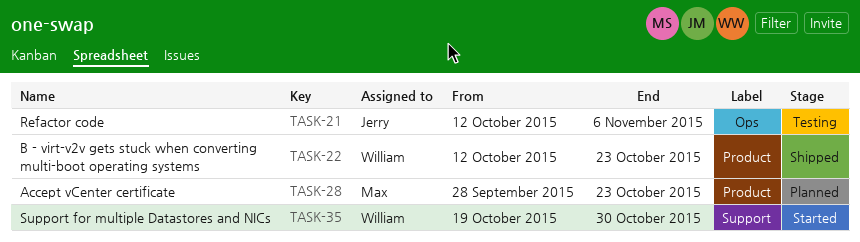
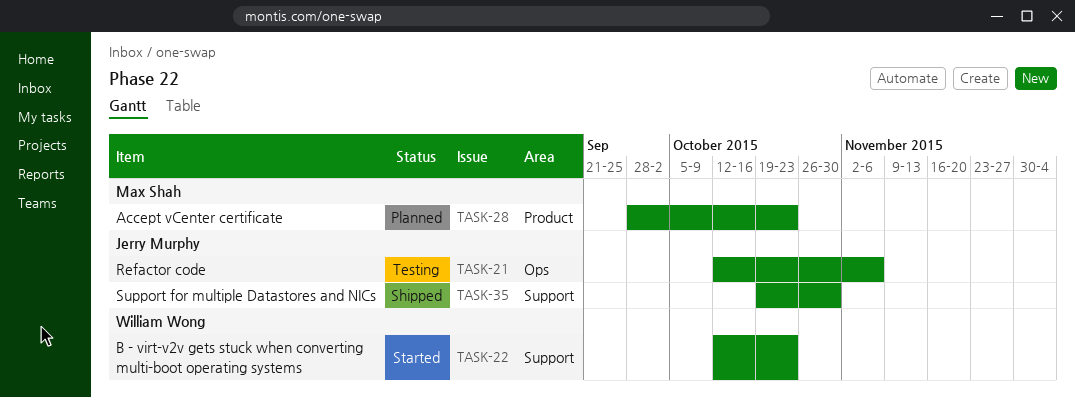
TASK-22, status: Shipped -> Started
TASK-22, label: Product -> Support
TASK-35, status: Started -> Shipped
TASK-35, owner: William Wong -> Jerry Murphy

